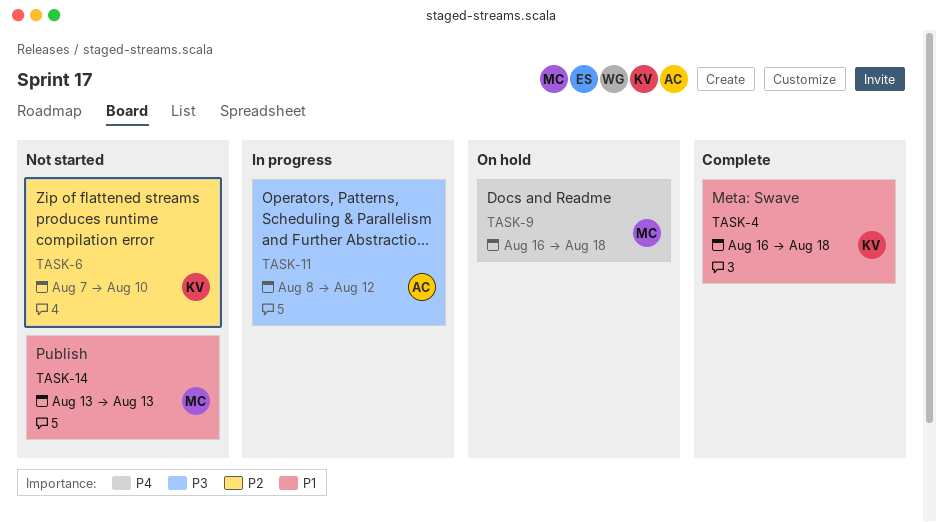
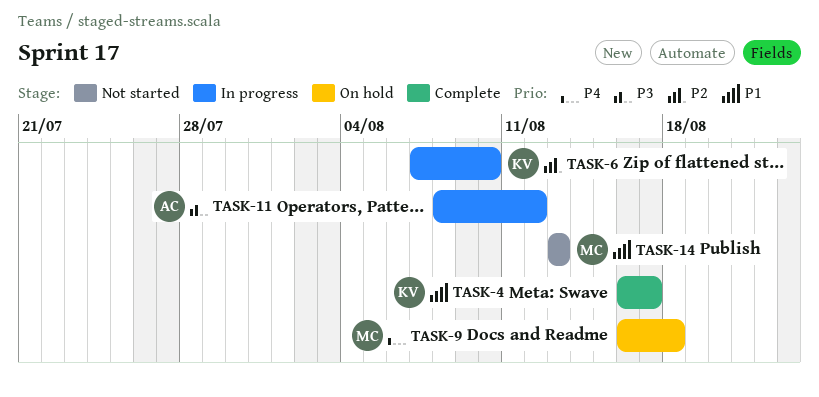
TASK-4, due: Aug 18 -> Aug 17
TASK-6, status: Not started -> In progress

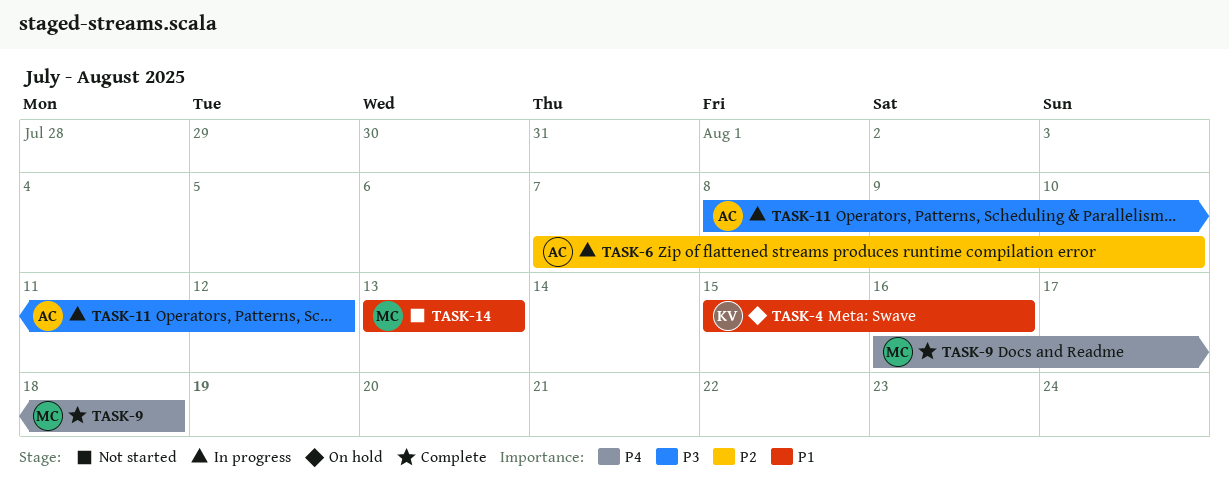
TASK-4, status: Complete -> On hold
TASK-4, start: Aug 16 -> Aug 15
TASK-4, due: Aug 17 -> Aug 16
TASK-6, owner: KV -> AC
TASK-9, status: On hold -> Complete

